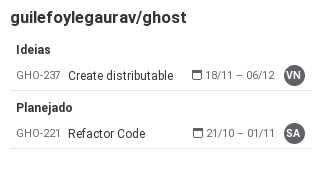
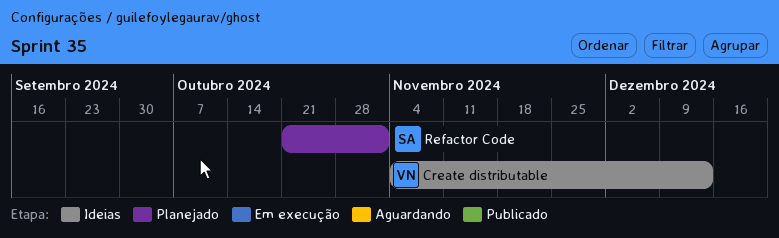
Create distributable, start: Nov 18 -> Nov 4
Create distributable, due: Dec 6 -> Dec 13

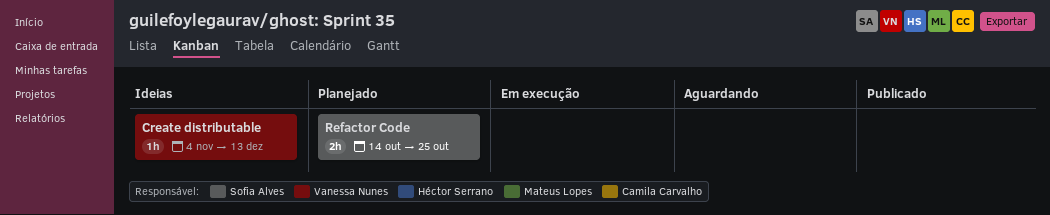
Refactor Code, start: Oct 21 -> Oct 14
Refactor Code, due: Nov 1 -> Oct 25

